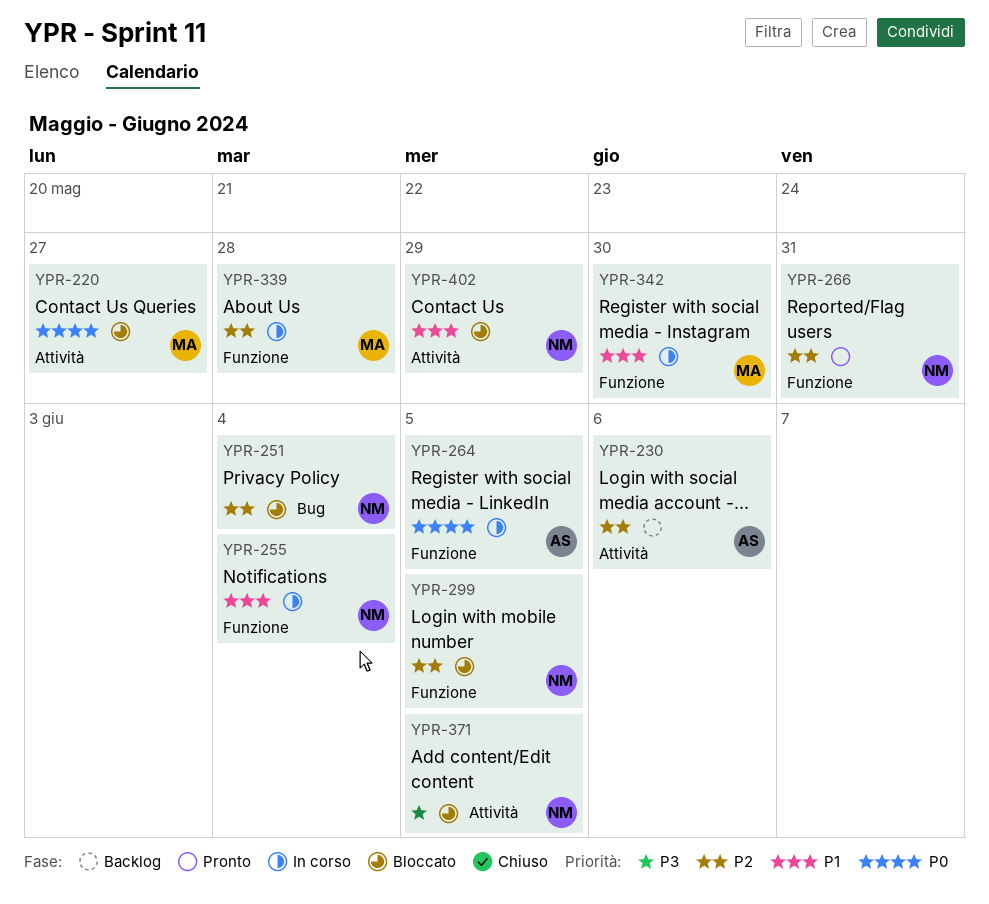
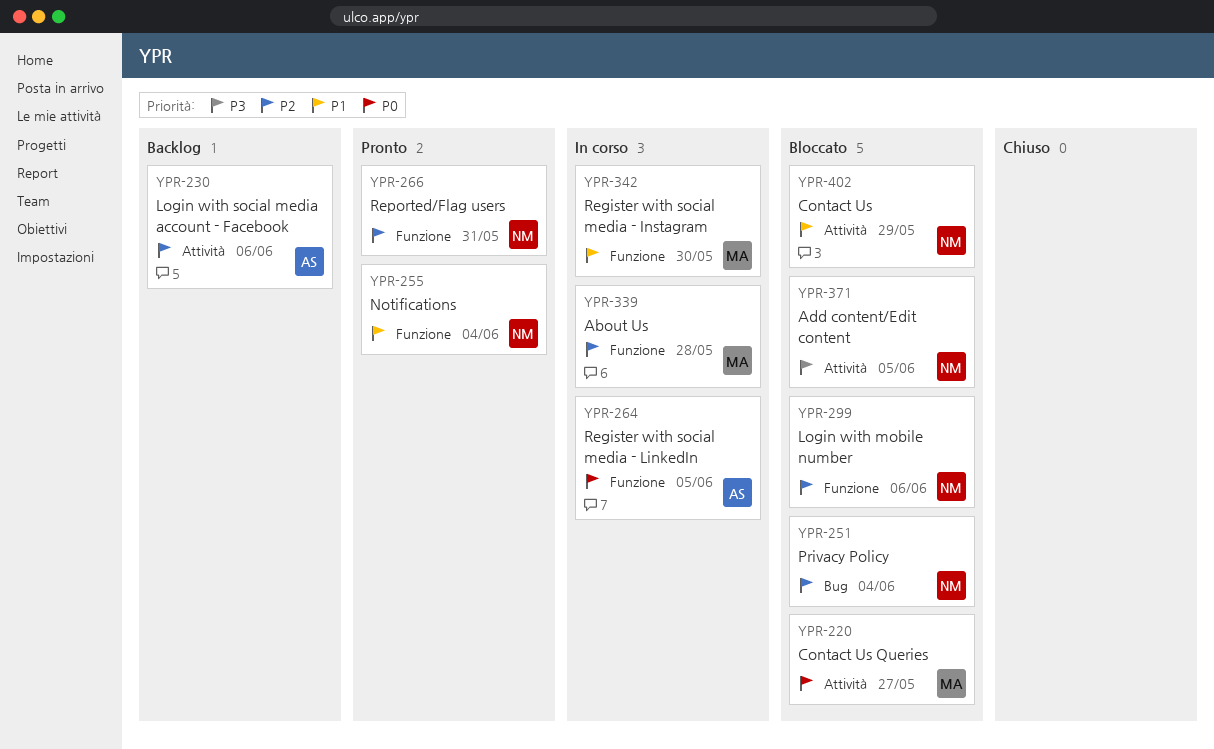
YPR-255, status: In corso -> Pronto
YPR-299, due: Jun 5 -> Jun 6

